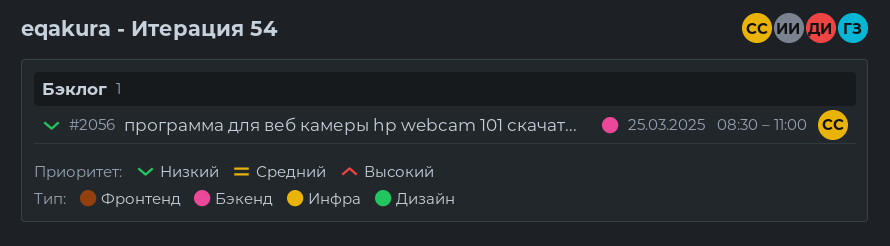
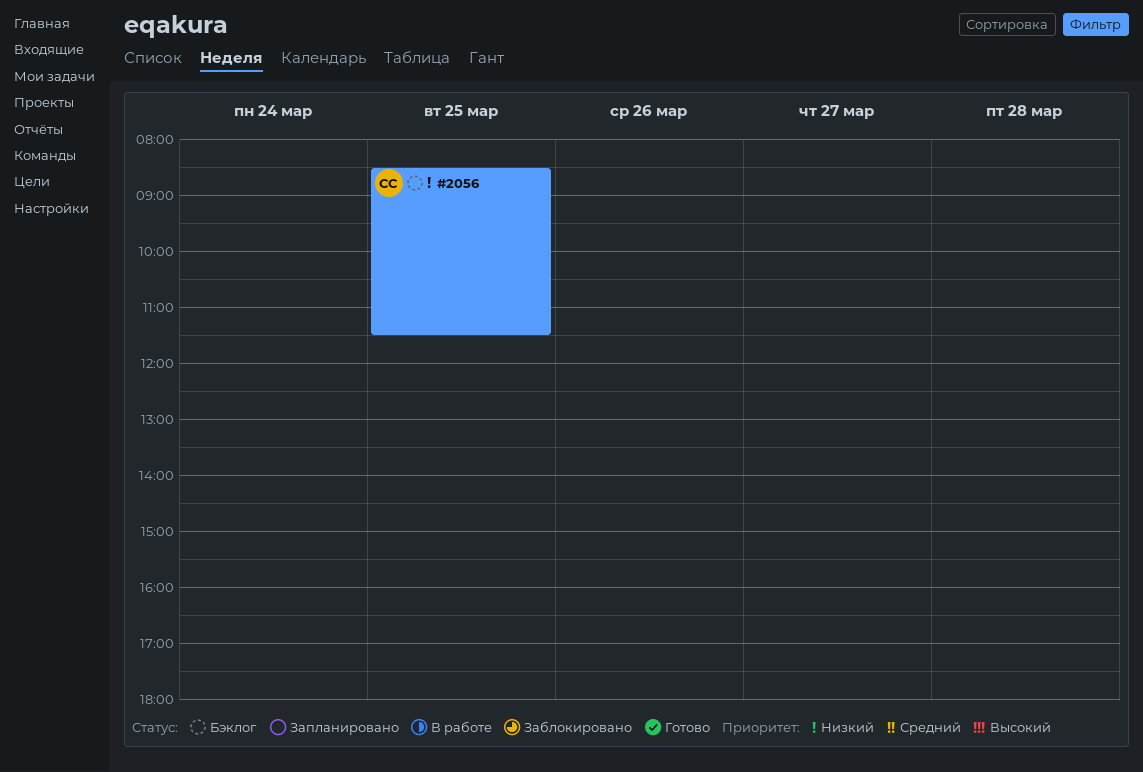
#2056, ends: 11:00 -> 11:30

